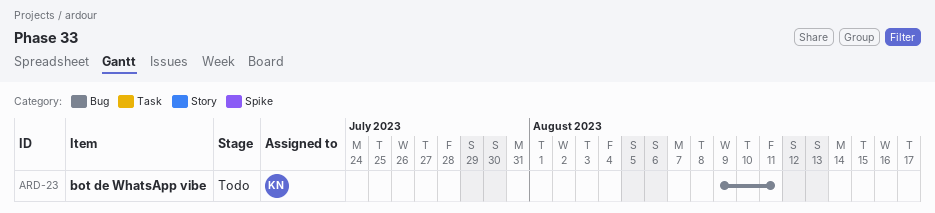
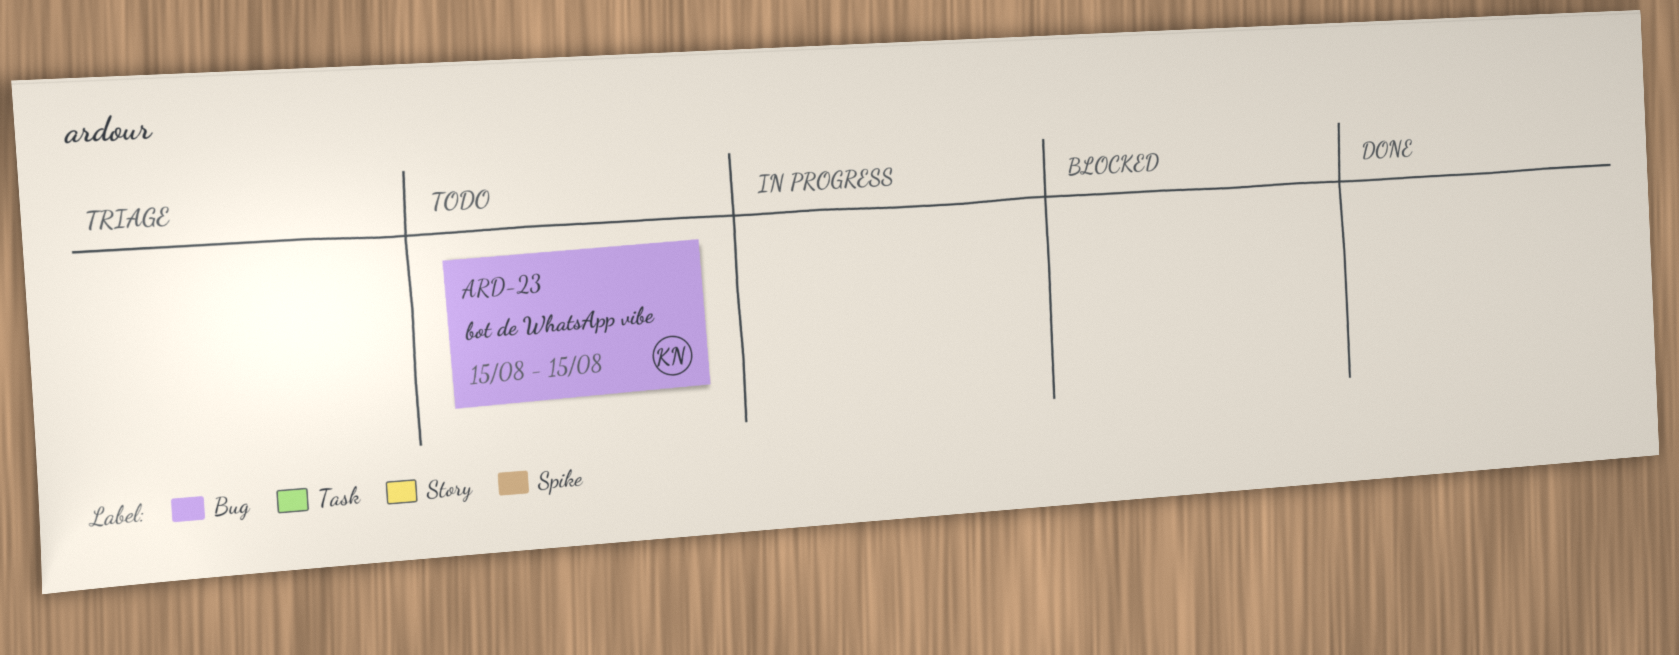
ARD-23, start: Aug 9 -> Aug 15
ARD-23, due: Aug 11 -> Aug 15

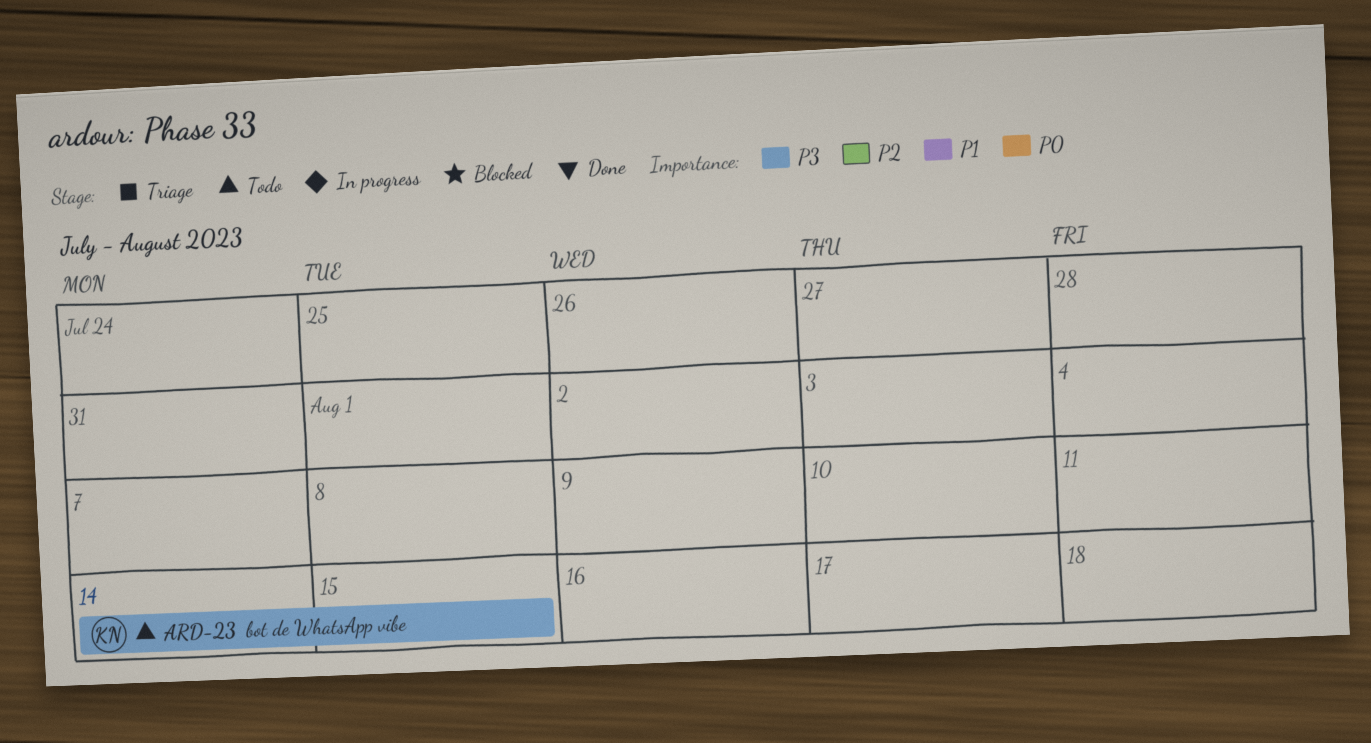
ARD-23, start: Aug 15 -> Aug 14

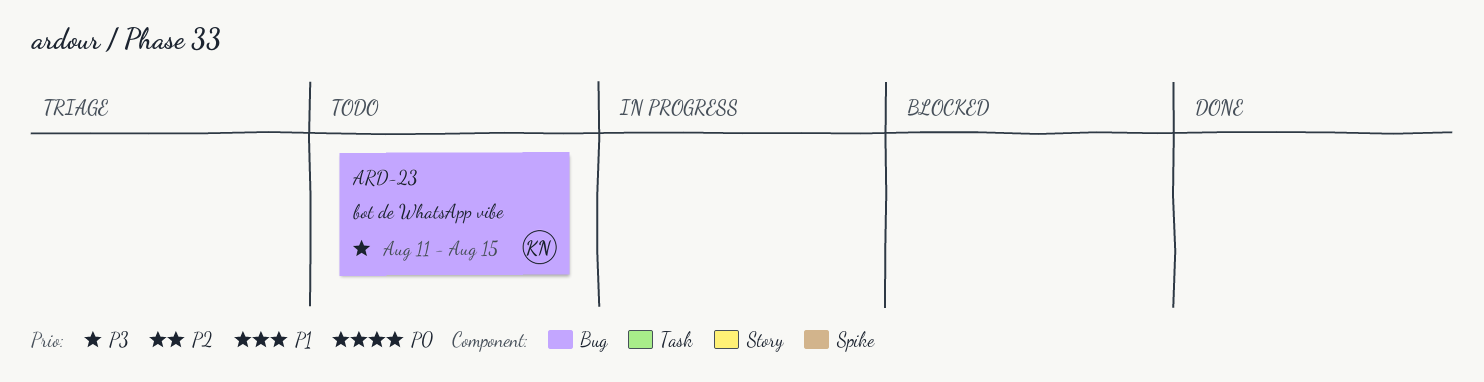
ARD-23, start: Aug 14 -> Aug 11

